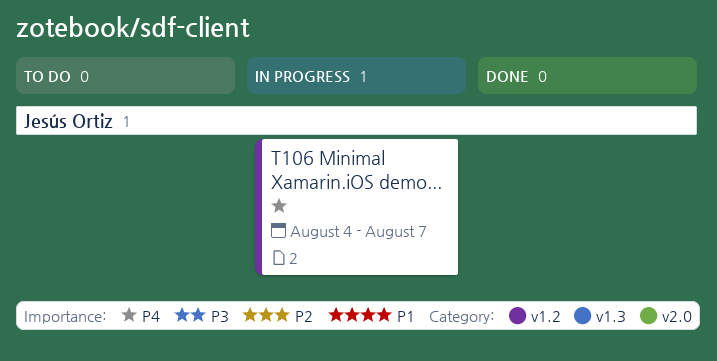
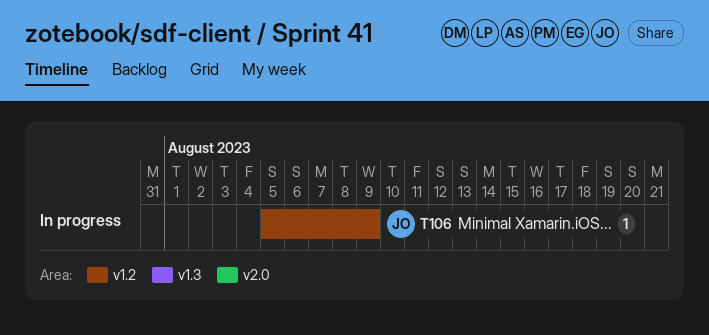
T106, start: Aug 4 -> Aug 5
T106, due: Aug 7 -> Aug 9

